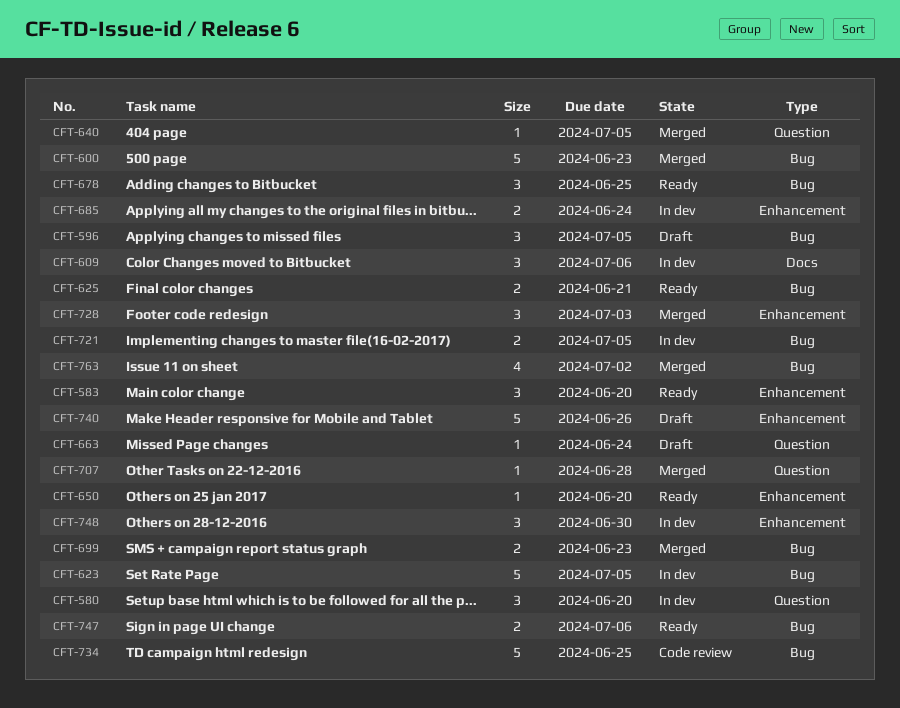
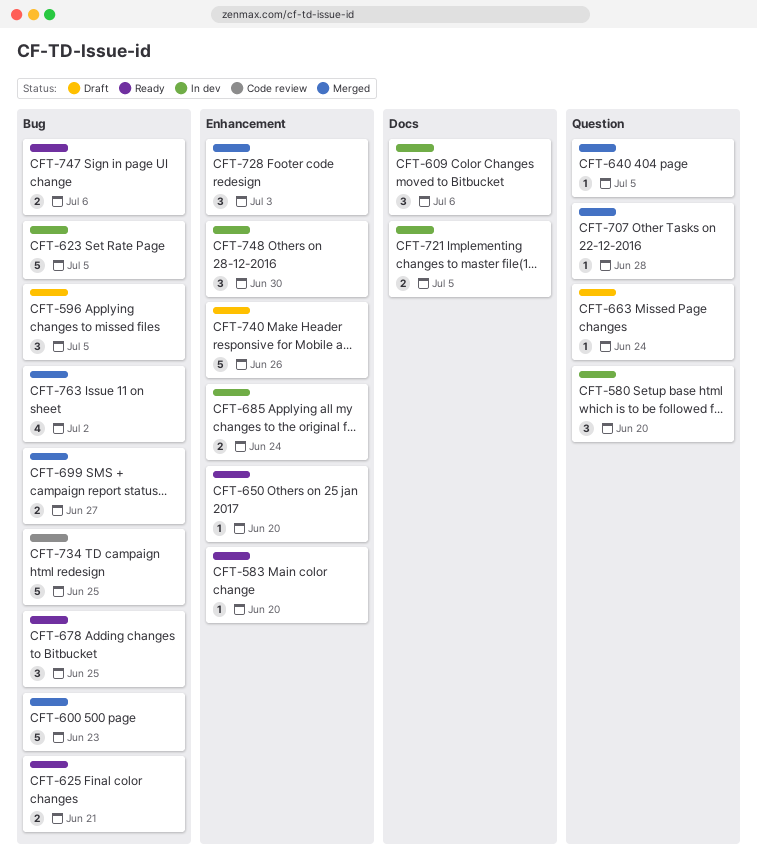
CFT-583, estimate: 3 -> 1
CFT-699, due: Jun 23 -> Jun 27
CFT-721, label: Bug -> Docs

